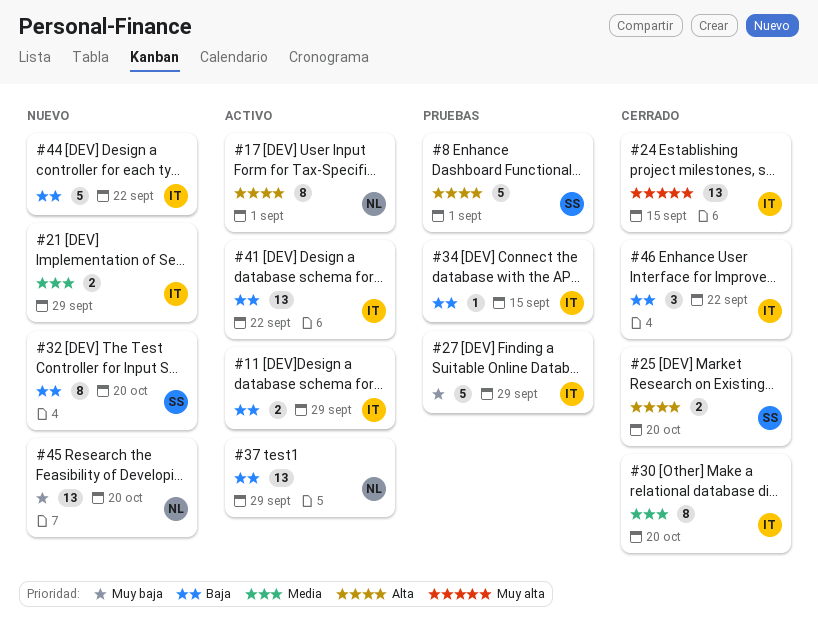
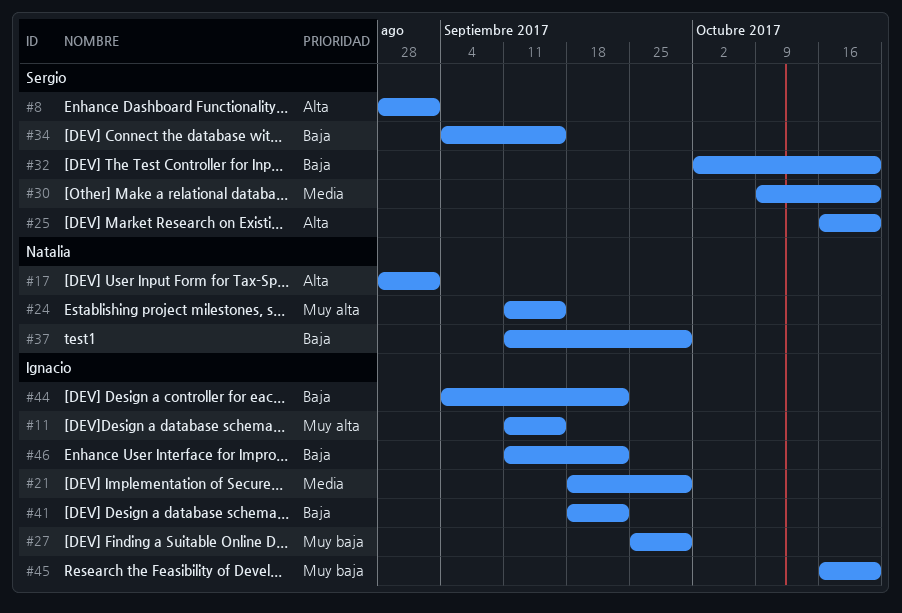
#11, priority: Baja -> Muy alta
#11, due: Sep 29 -> Sep 15
#24, owner: Ignacio -> Natalia
#30, owner: Ignacio -> Sergio
#34, owner: Ignacio -> Sergio
#45, owner: Natalia -> Ignacio

